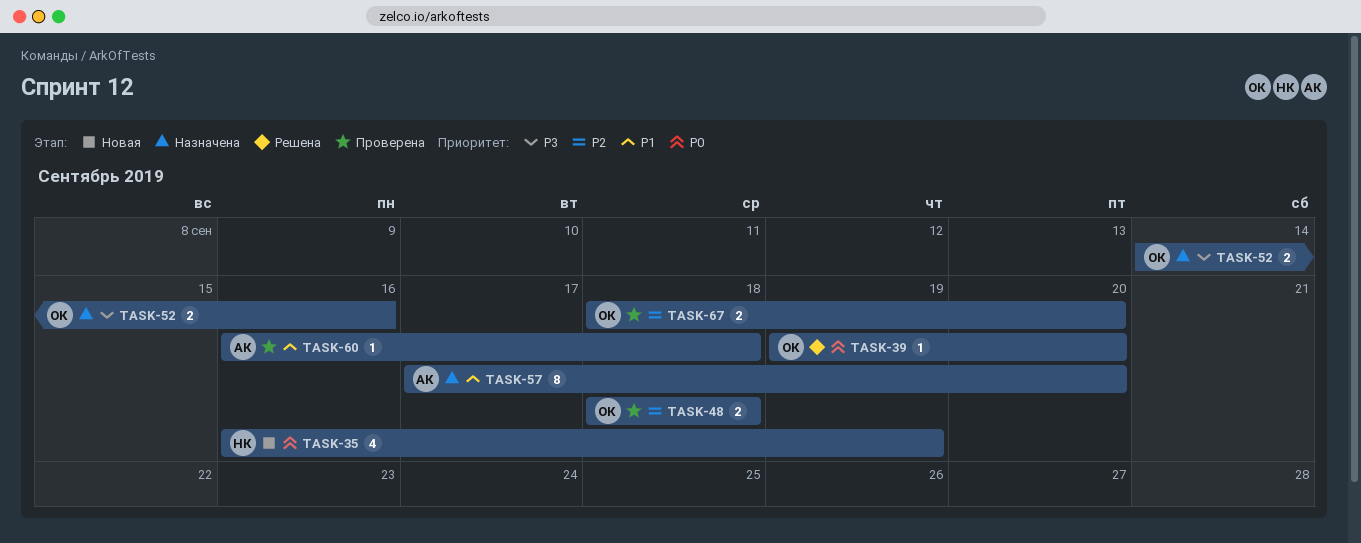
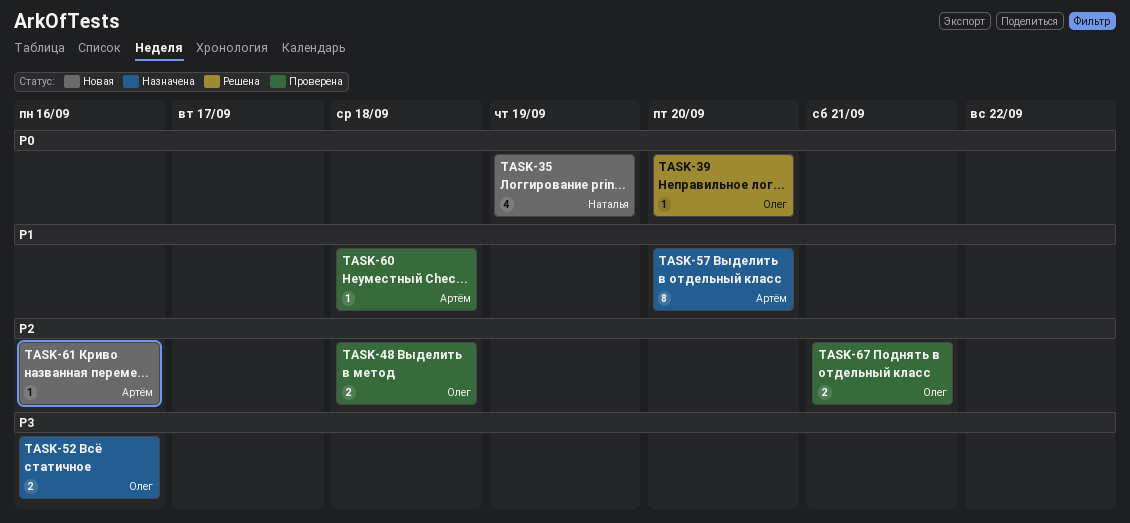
TASK-61: none -> present
TASK-67, due: Sep 20 -> Sep 21

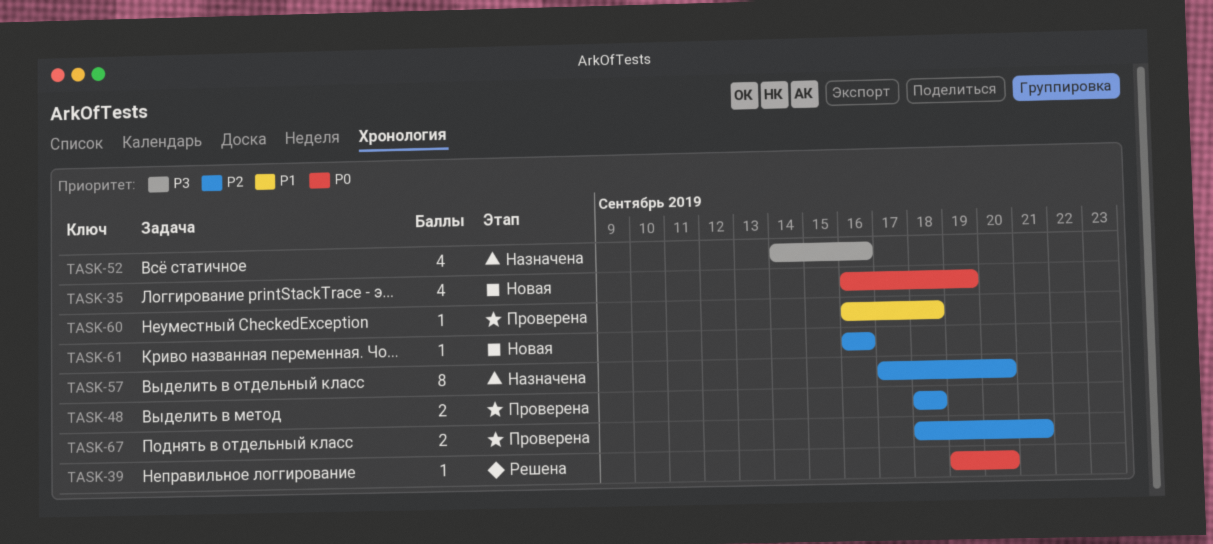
TASK-52, estimate: 2 -> 4
TASK-57, priority: P1 -> P2

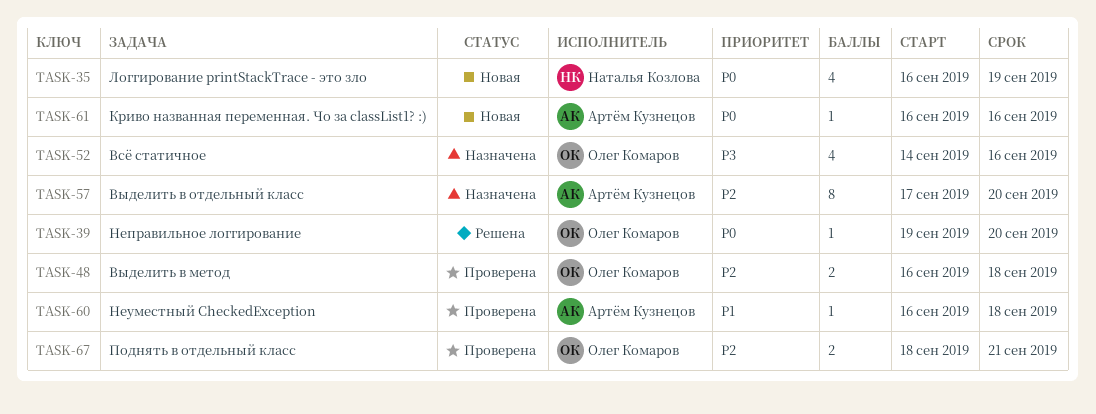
TASK-48, start: Sep 18 -> Sep 16
TASK-61, priority: P2 -> P0

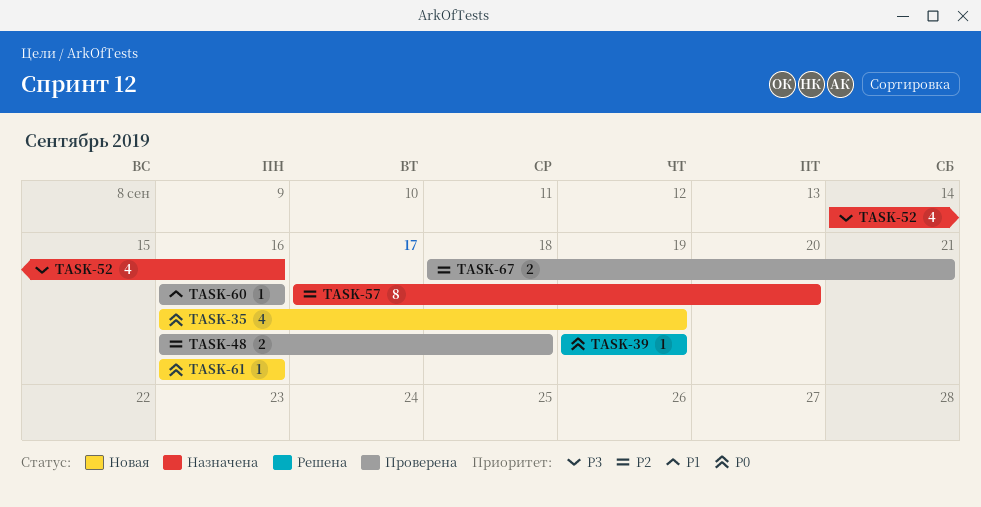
TASK-39, due: Sep 20 -> Sep 19
TASK-60, due: Sep 18 -> Sep 16

